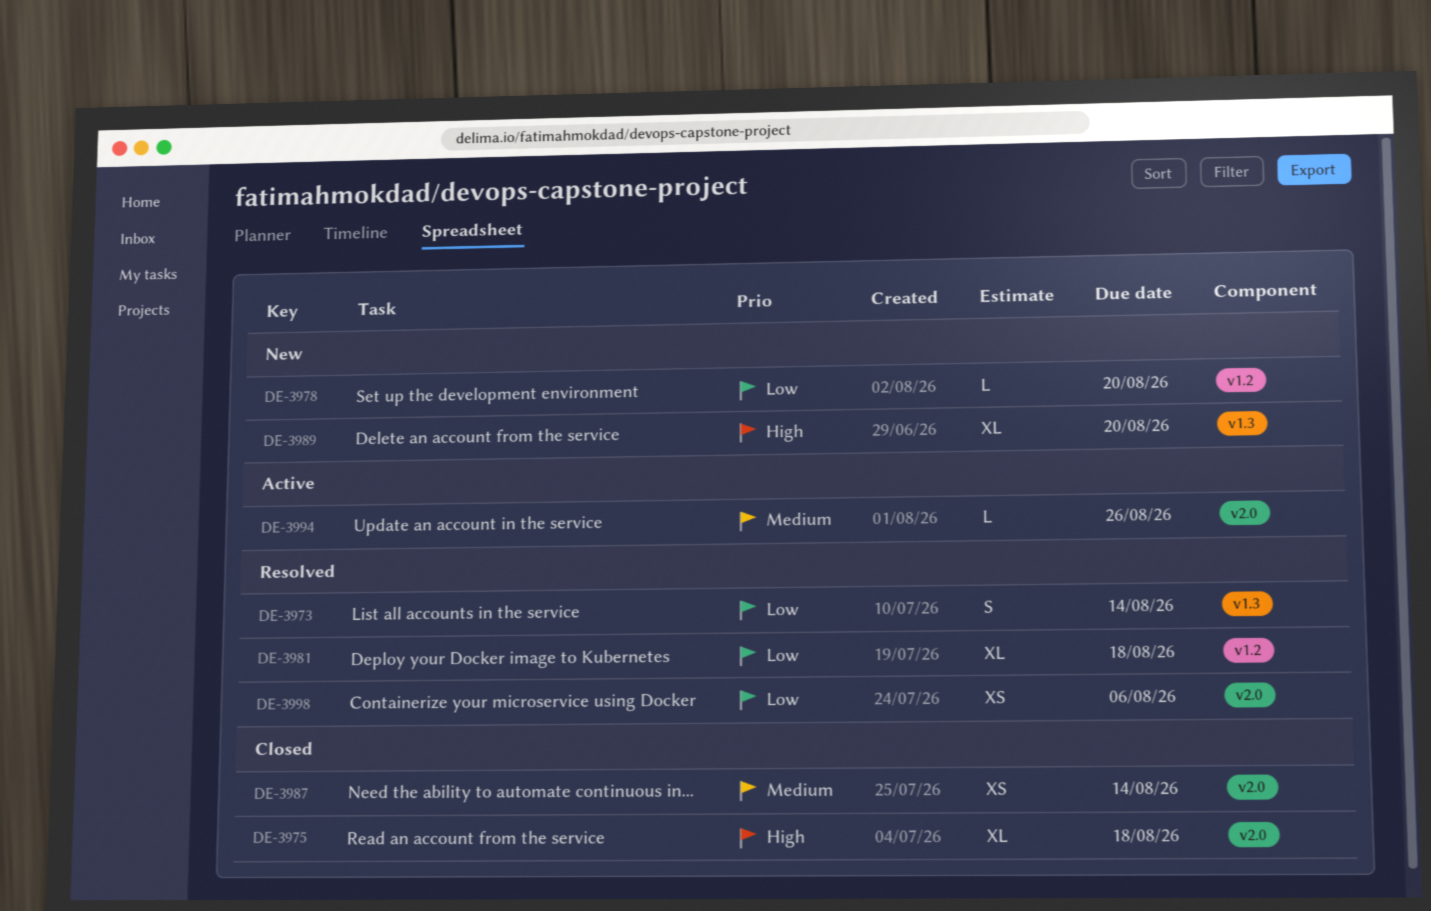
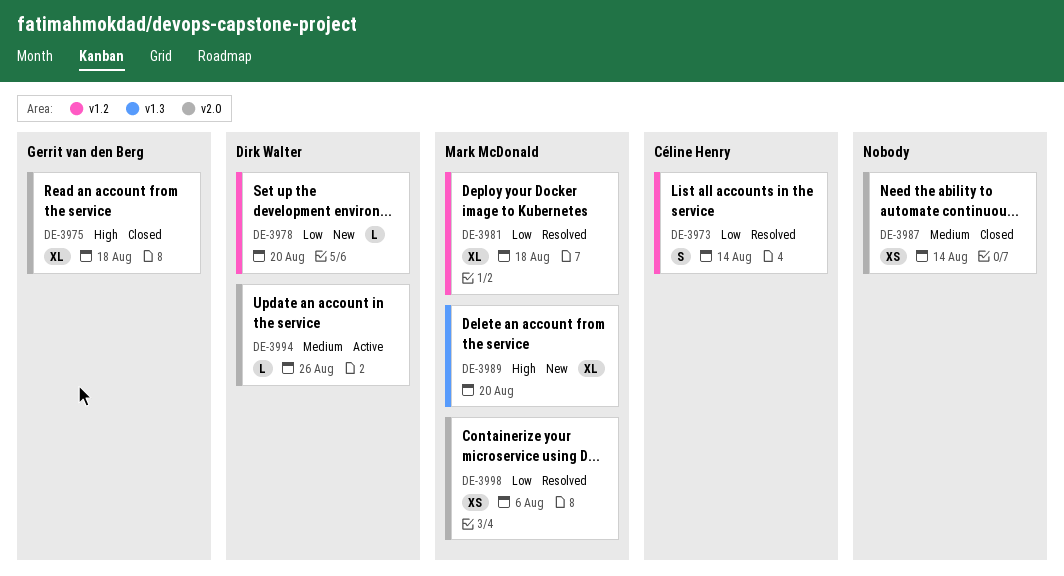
DE-3973, label: v1.3 -> v1.2

